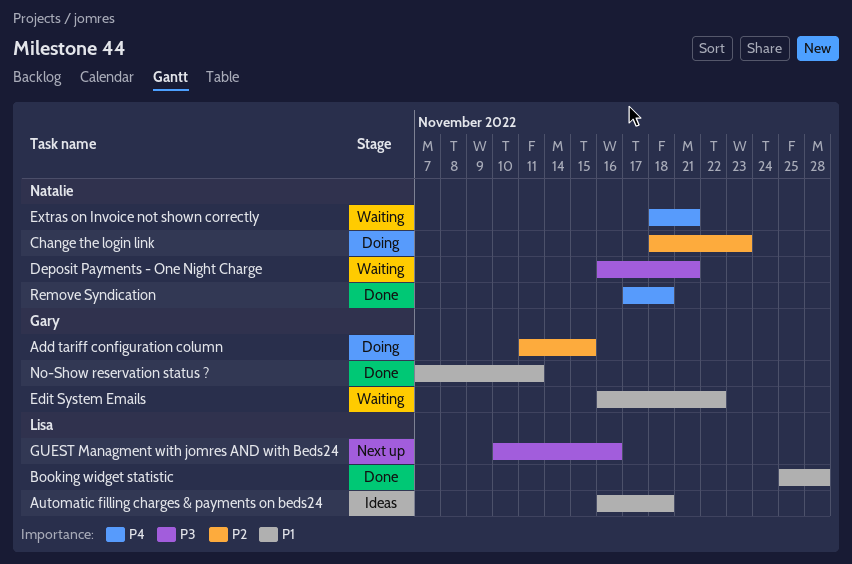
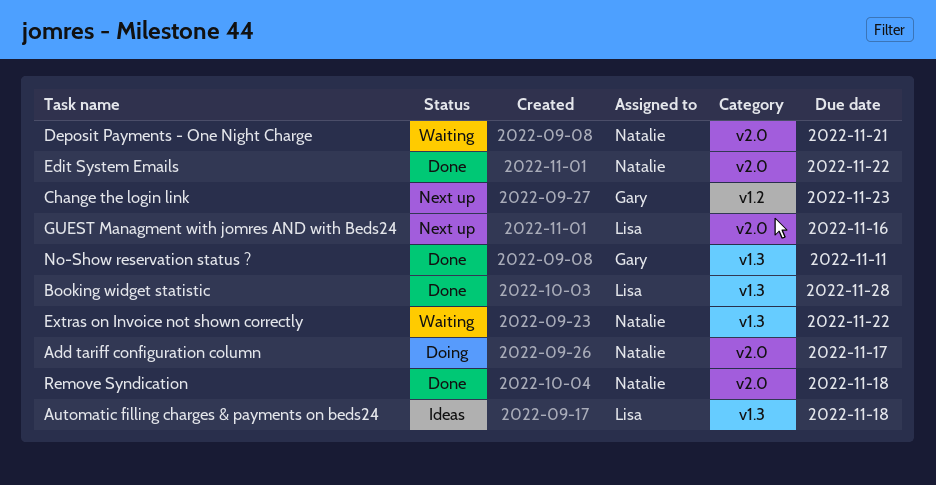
Add tariff configuration column, owner: Gary -> Natalie
Add tariff configuration column, due: Nov 15 -> Nov 17
Change the login link, status: Doing -> Next up
Change the login link, owner: Natalie -> Gary
Edit System Emails, status: Waiting -> Done
Edit System Emails, owner: Gary -> Natalie
Extras on Invoice not shown correctly, due: Nov 21 -> Nov 22

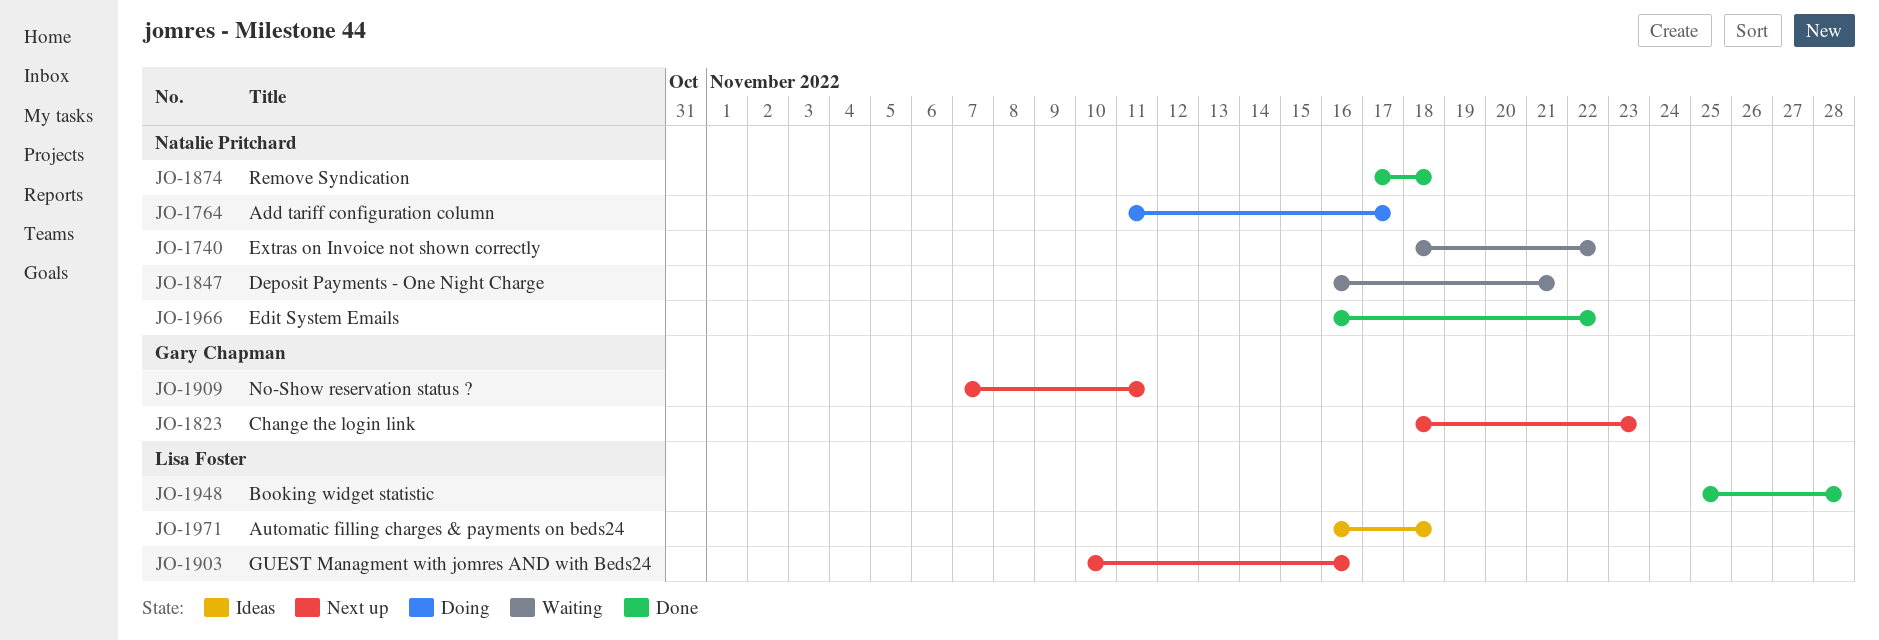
No-Show reservation status ?, status: Done -> Next up

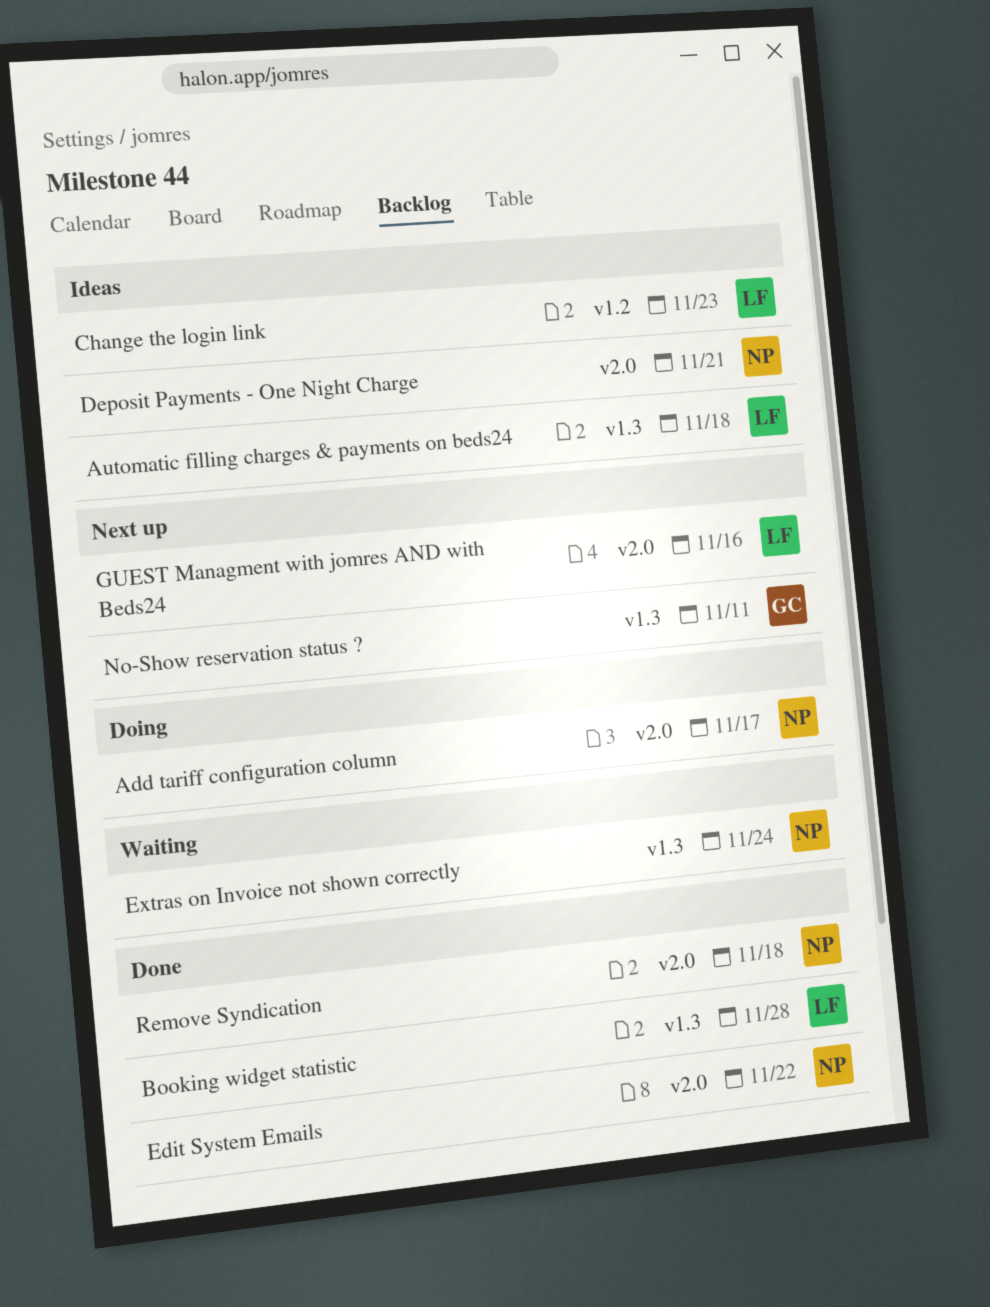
Change the login link, status: Next up -> Ideas
Change the login link, owner: Gary Chapman -> Lisa Foster
Deposit Payments - One Night Charge, status: Waiting -> Ideas
Extras on Invoice not shown correctly, due: Nov 22 -> Nov 24

